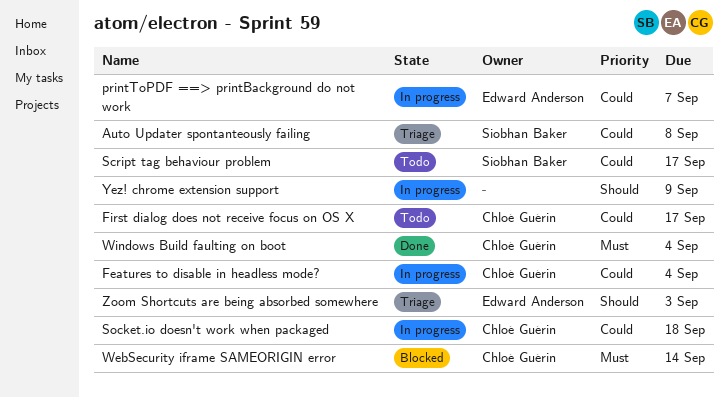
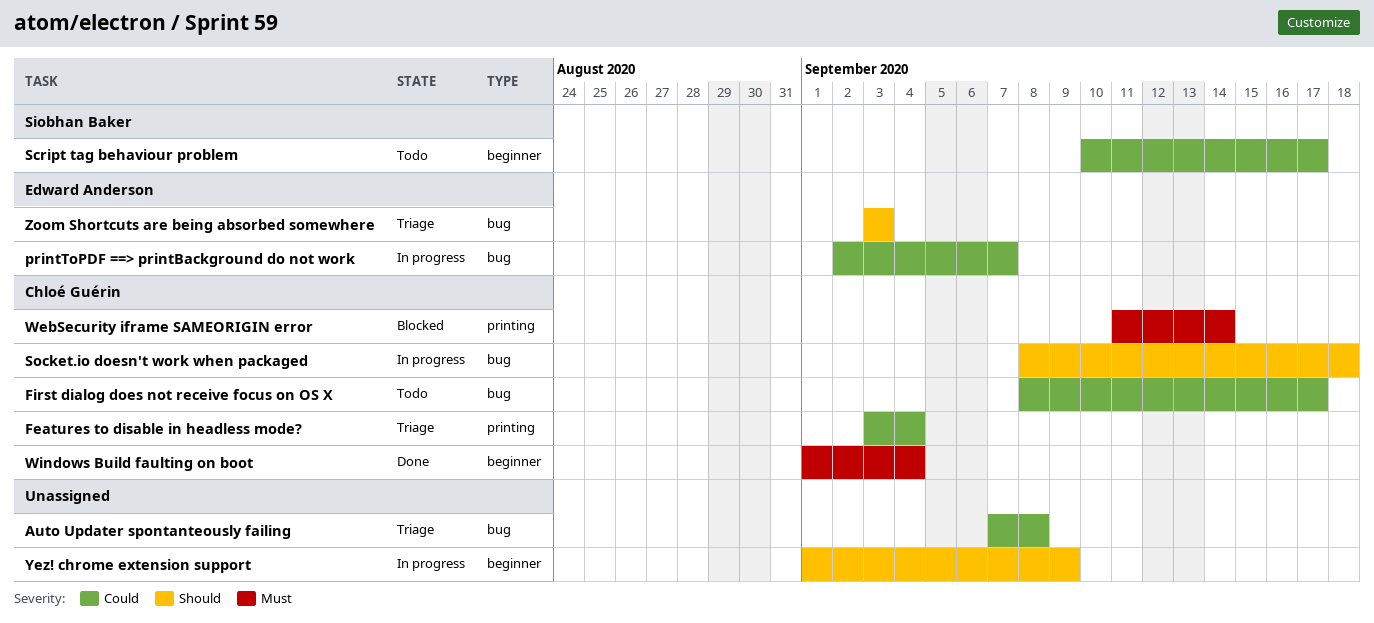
Auto Updater spontanteously failing, owner: Siobhan Baker -> none
Features to disable in headless mode?, status: In progress -> Triage
Socket.io doesn't work when packaged, priority: Could -> Should

